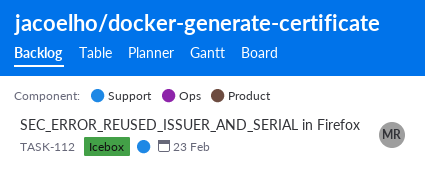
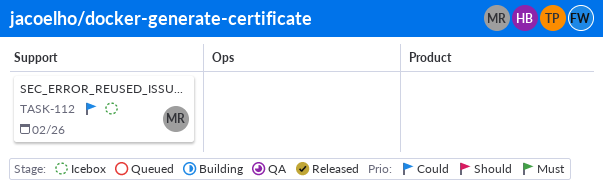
TASK-112, due: Feb 23 -> Feb 26

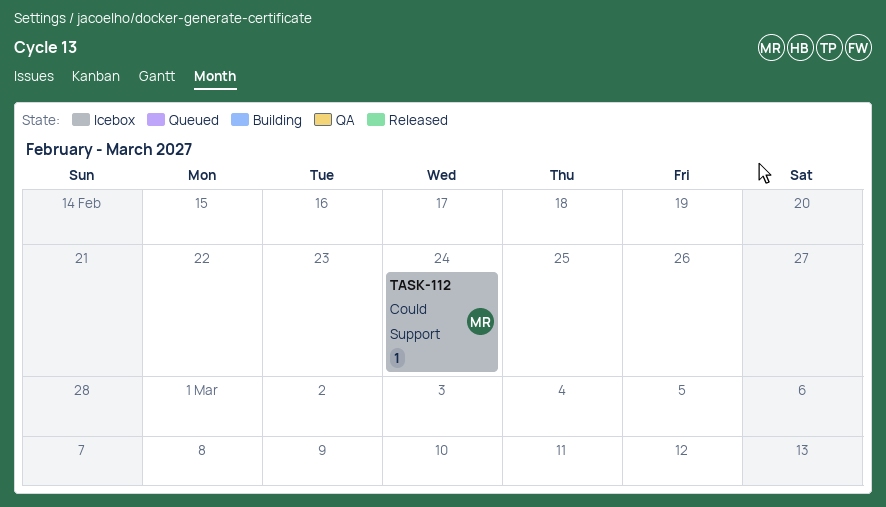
TASK-112, due: Feb 26 -> Feb 24

